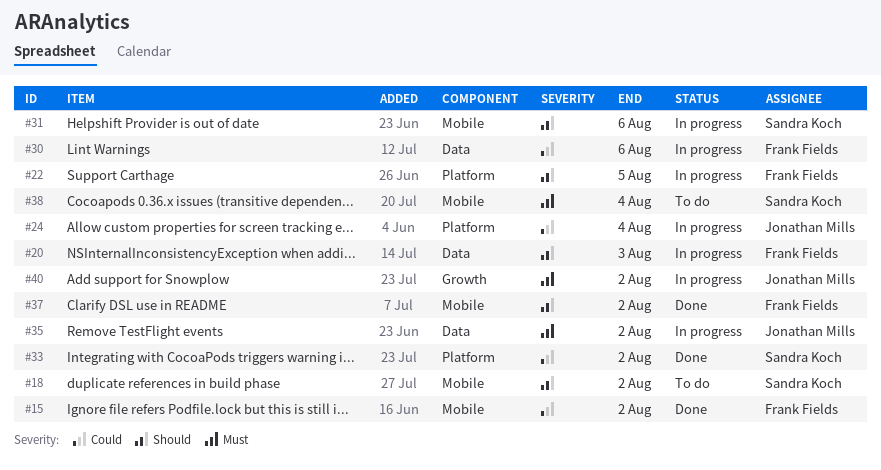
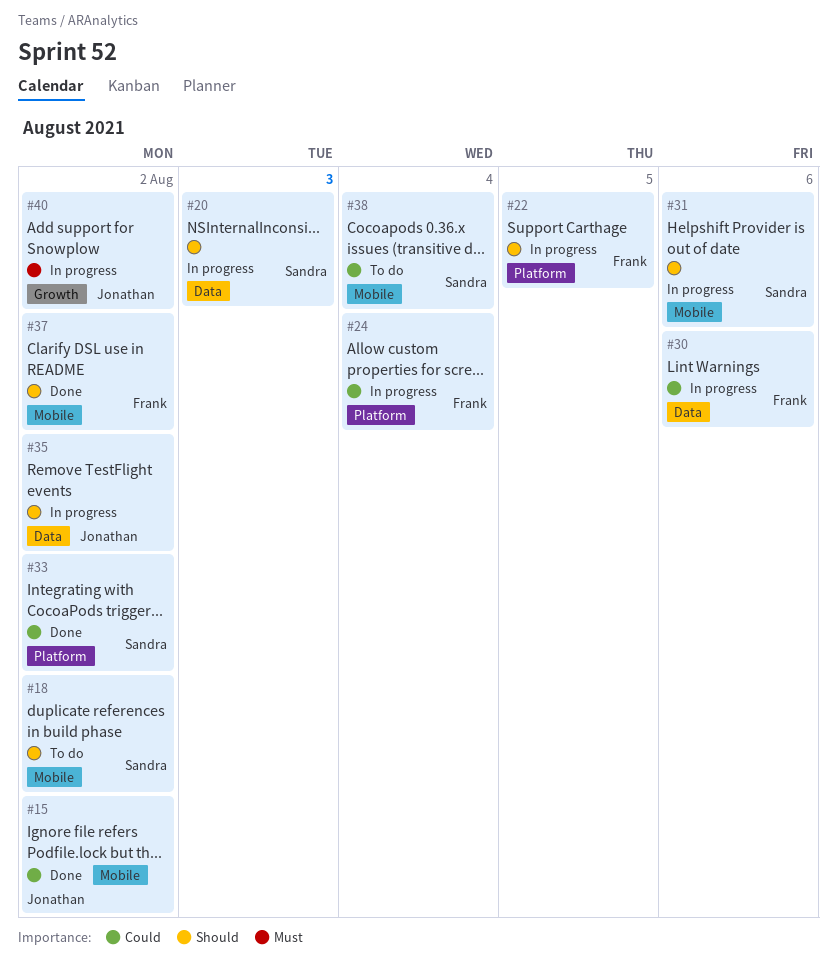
#15, owner: Frank Fields -> Jonathan Mills
#20, owner: Frank Fields -> Sandra Koch
#24, owner: Jonathan Mills -> Frank Fields
#35, priority: Must -> Should
#38, priority: Must -> Could

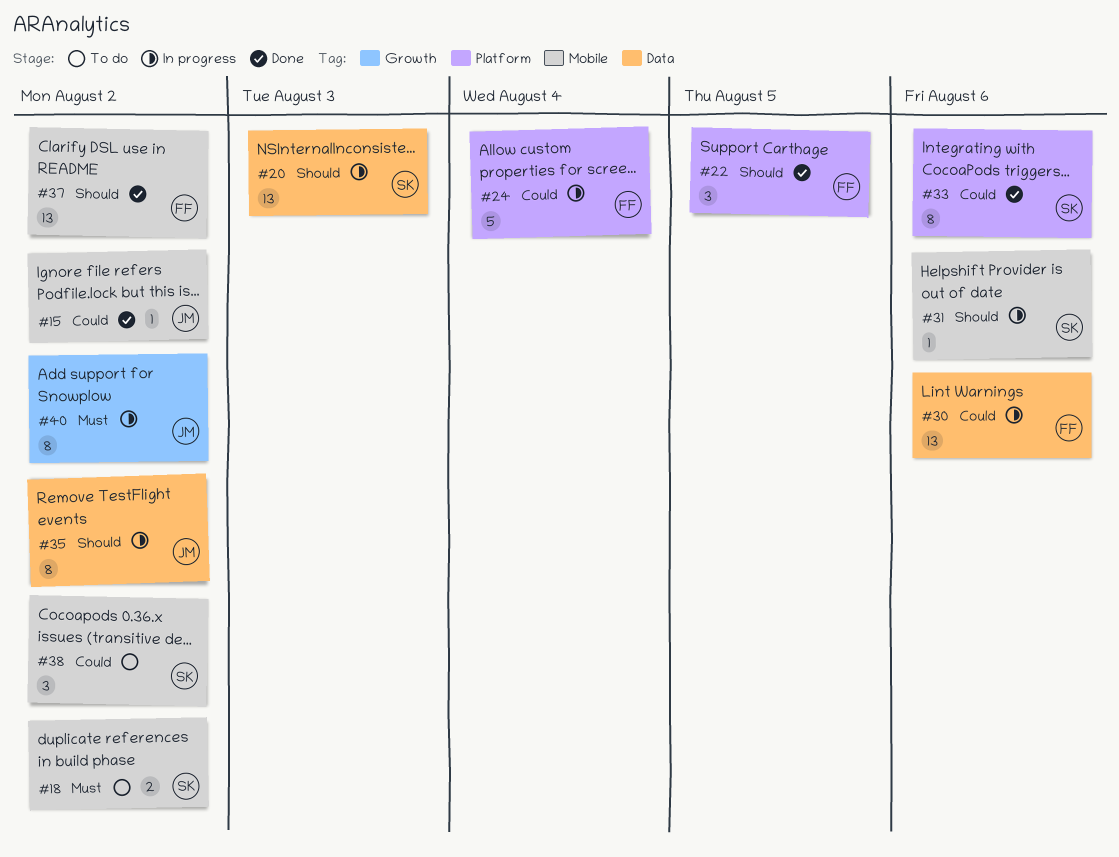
#18, priority: Should -> Must
#22, status: In progress -> Done
#33, due: Aug 2 -> Aug 6
#38, due: Aug 4 -> Aug 2

